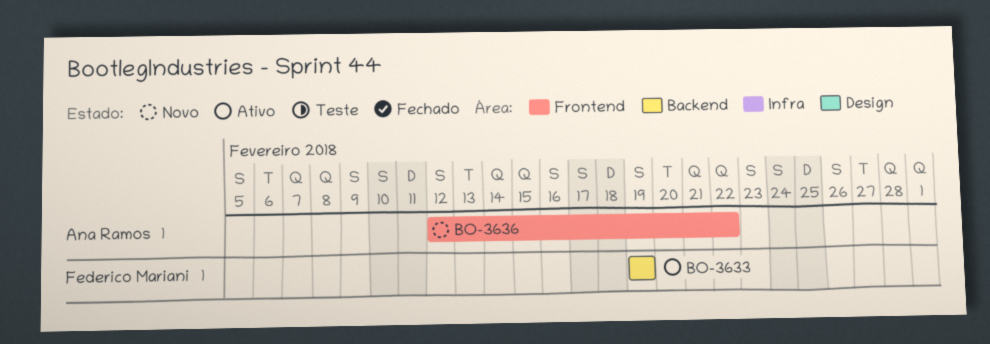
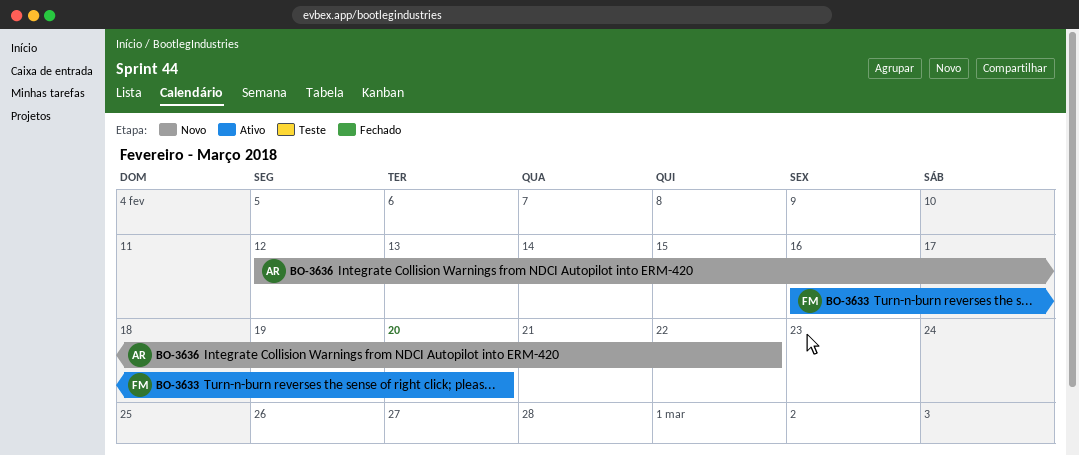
BO-3633, start: Feb 19 -> Feb 16
BO-3633, due: Feb 19 -> Feb 20

